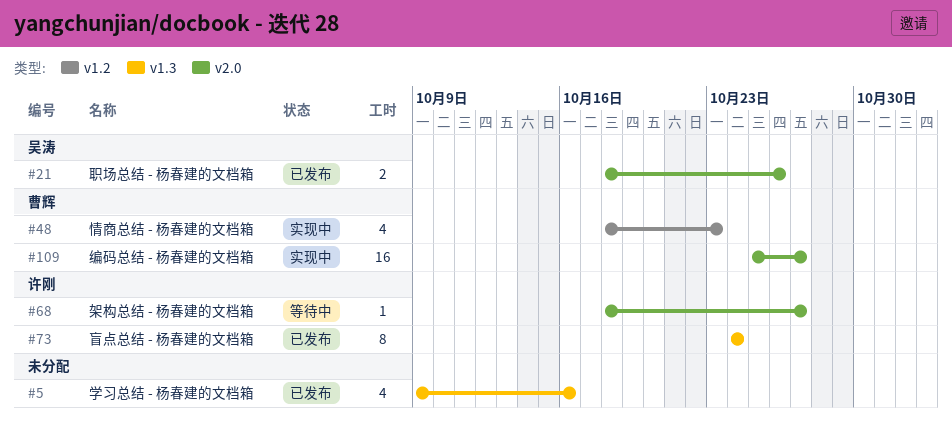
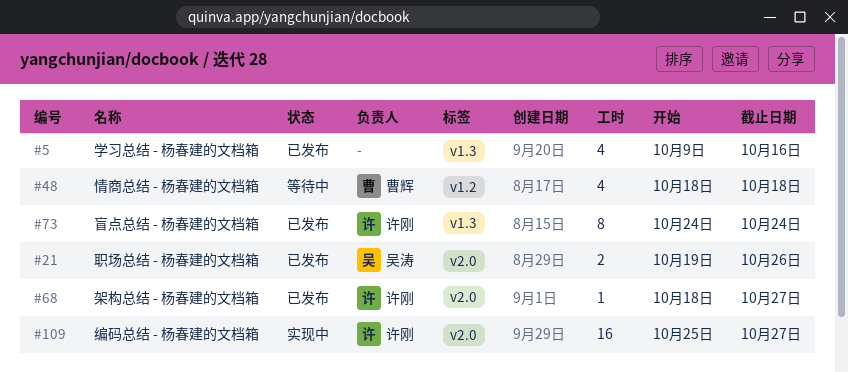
#21, start: Oct 18 -> Oct 19
#48, status: 实现中 -> 等待中
#48, due: Oct 23 -> Oct 18
#68, status: 等待中 -> 已发布
#109, owner: 曹辉 -> 许刚

